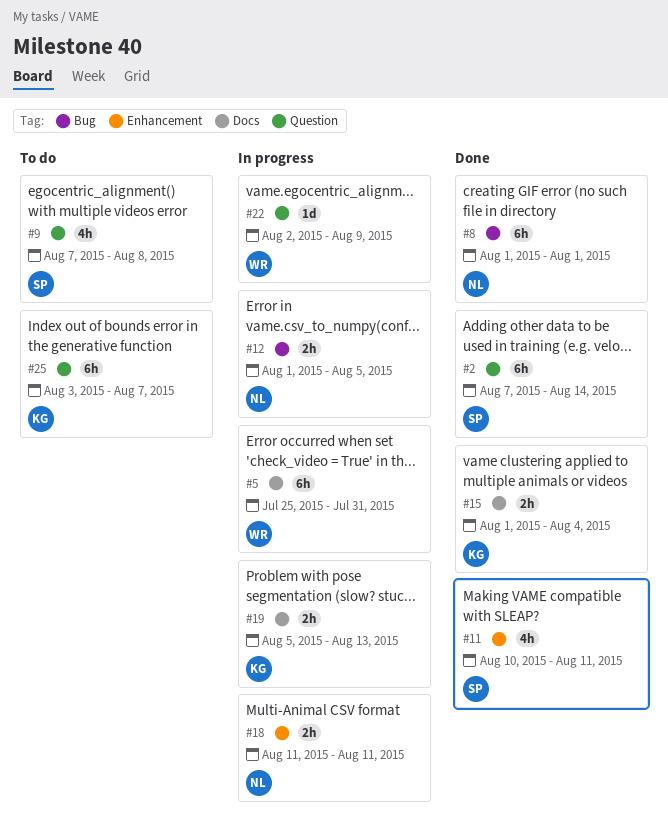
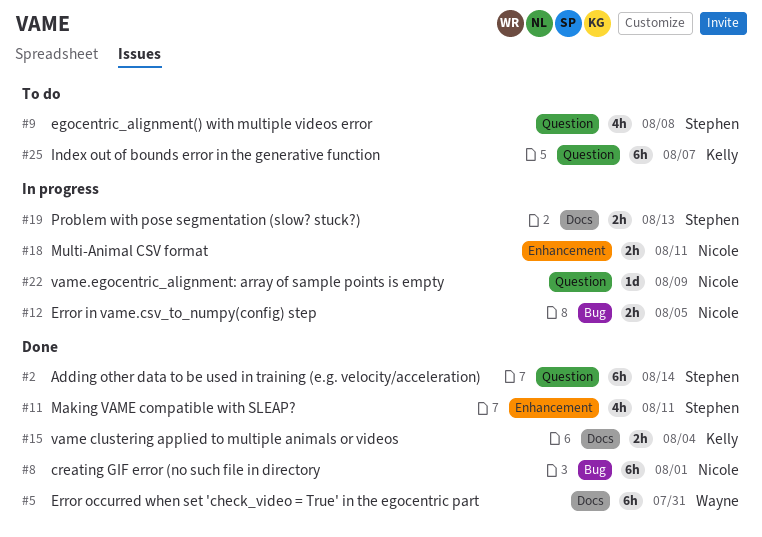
#5, status: In progress -> Done
#19, owner: Kelly -> Stephen
#22, owner: Wayne -> Nicole

